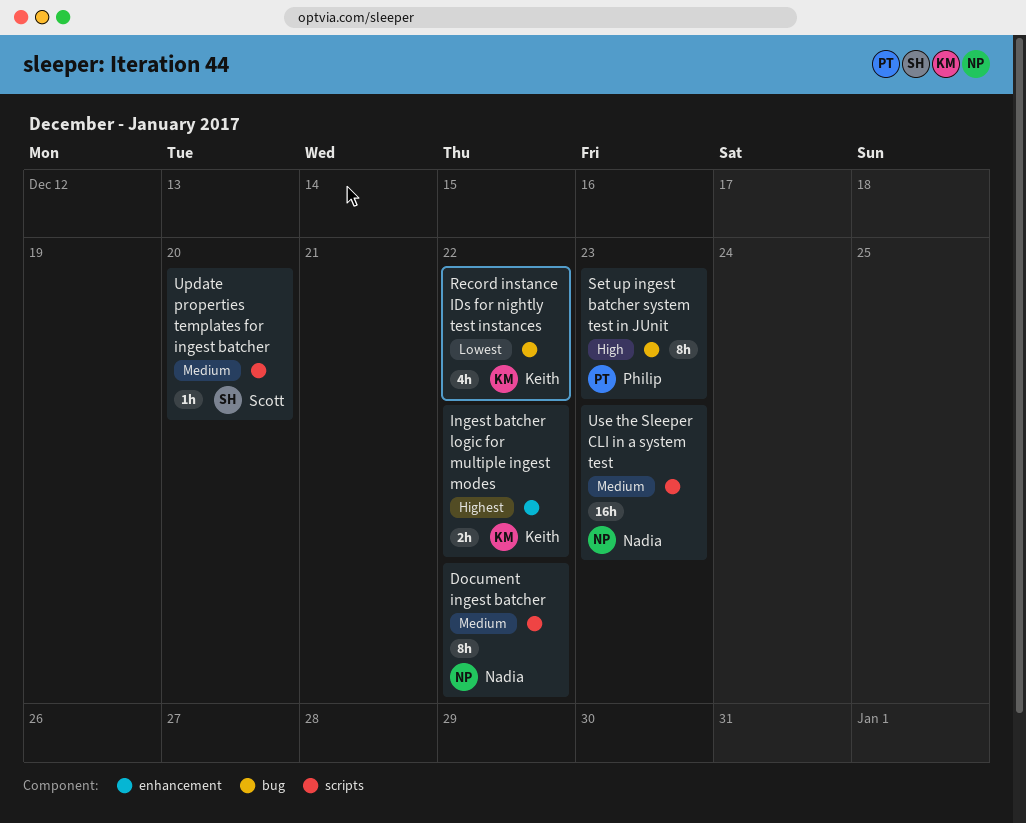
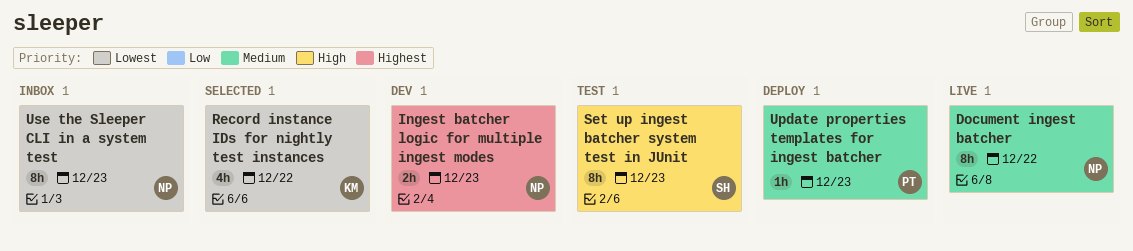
Ingest batcher logic for multiple ingest modes, owner: Keith -> Nadia
Ingest batcher logic for multiple ingest modes, due: Dec 22 -> Dec 23
Set up ingest batcher system test in JUnit, owner: Philip -> Scott
Update properties templates for ingest batcher, owner: Scott -> Philip
Update properties templates for ingest batcher, due: Dec 20 -> Dec 23
Use the Sleeper CLI in a system test, priority: Medium -> Lowest
Use the Sleeper CLI in a system test, estimate: 16h -> 8h

